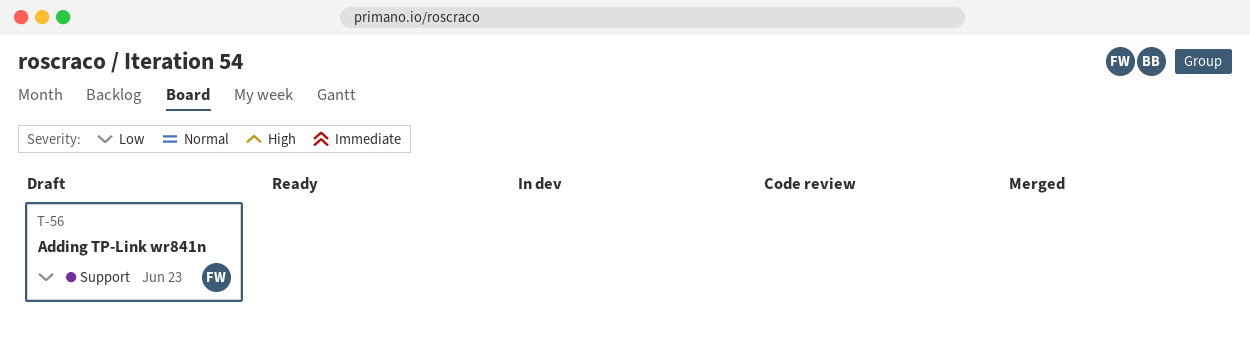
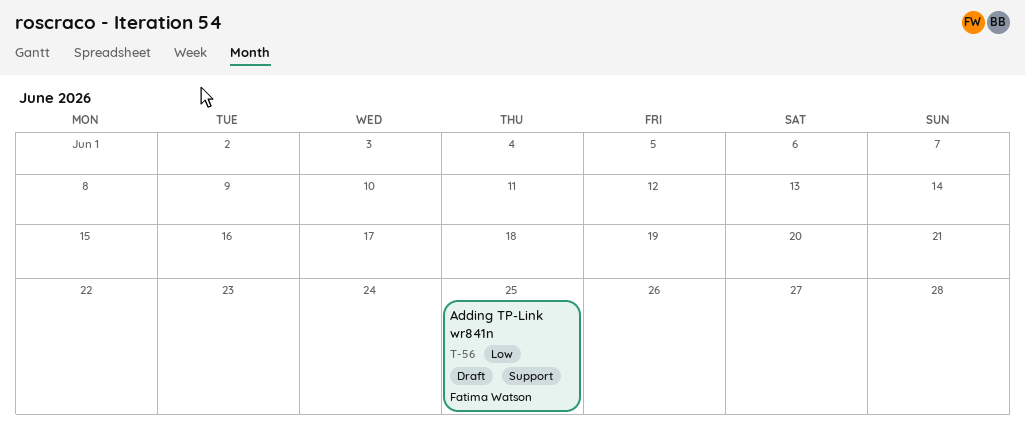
T-56, due: Jun 23 -> Jun 25

